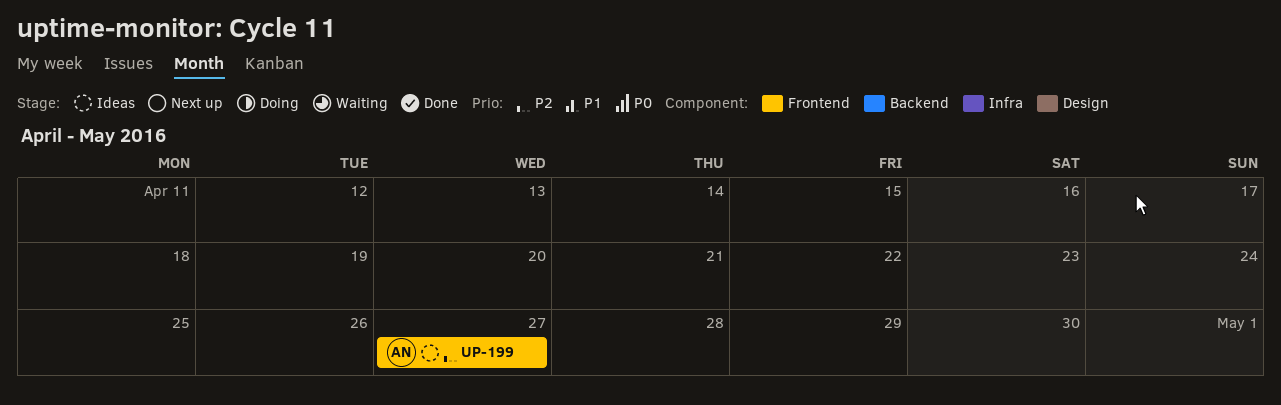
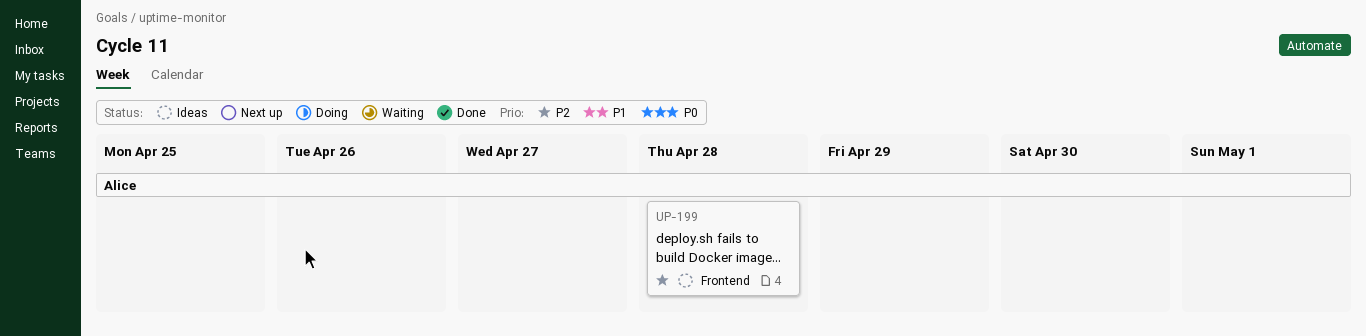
UP-199, due: Apr 27 -> Apr 28

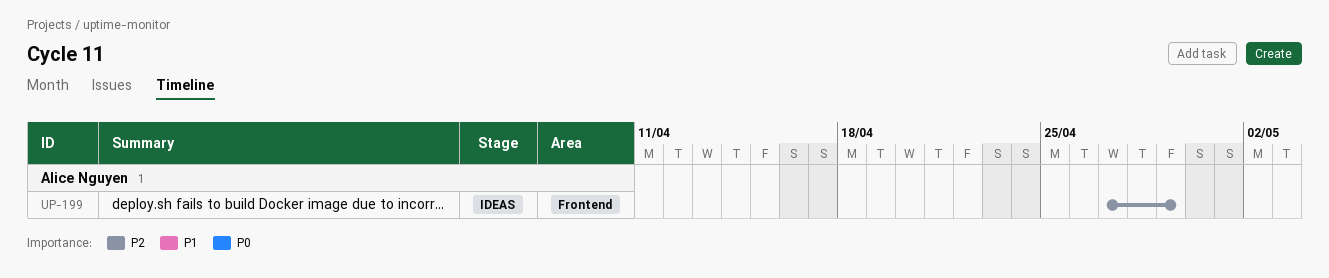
UP-199, due: Apr 28 -> Apr 29

